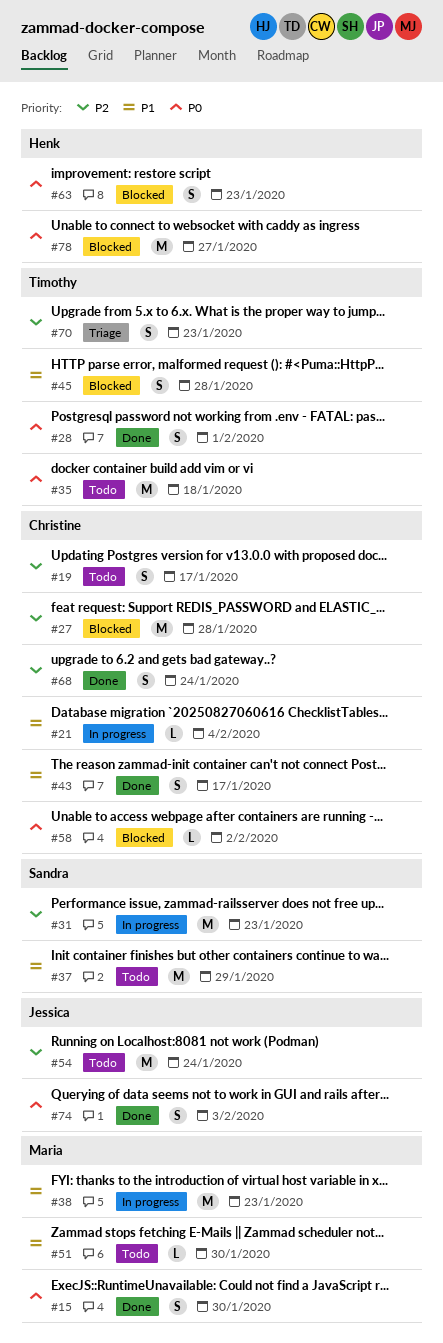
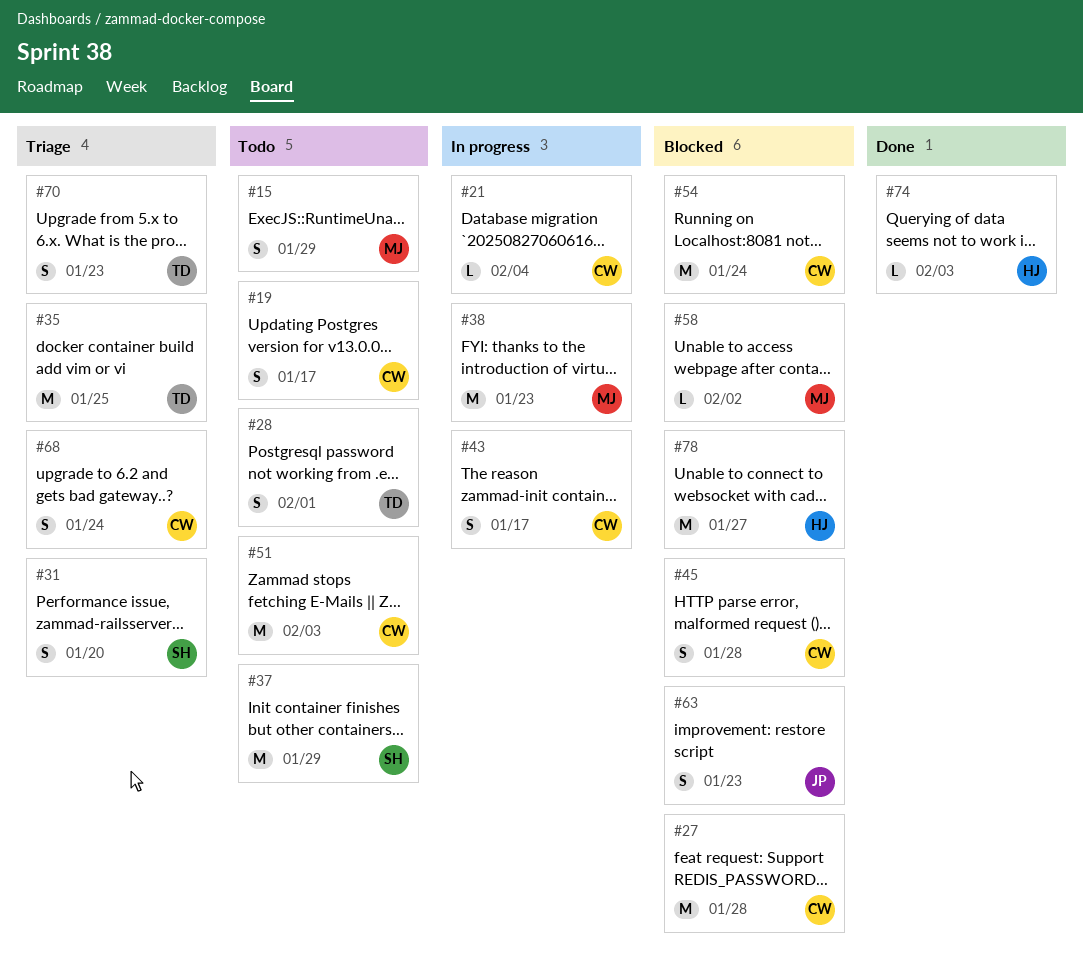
#15, status: Done -> Todo
#15, due: Jan 30 -> Jan 29
#28, status: Done -> Todo
#31, status: In progress -> Triage
#31, estimate: M -> S
#31, due: Jan 23 -> Jan 20
#35, status: Todo -> Triage
#35, due: Jan 18 -> Jan 25
#43, status: Done -> In progress
#45, owner: Timothy -> Christine
#51, owner: Maria -> Christine
#51, estimate: L -> M
#51, due: Jan 30 -> Feb 3
#54, status: Todo -> Blocked
#54, owner: Jessica -> Christine
#58, owner: Christine -> Maria
#63, owner: Henk -> Jessica
#68, status: Done -> Triage
#74, owner: Jessica -> Henk
#74, estimate: S -> L

